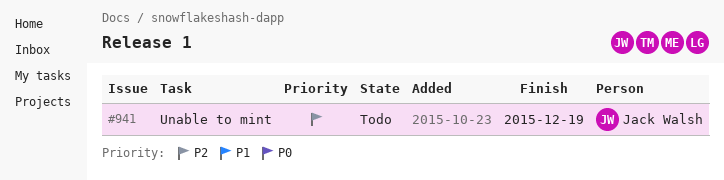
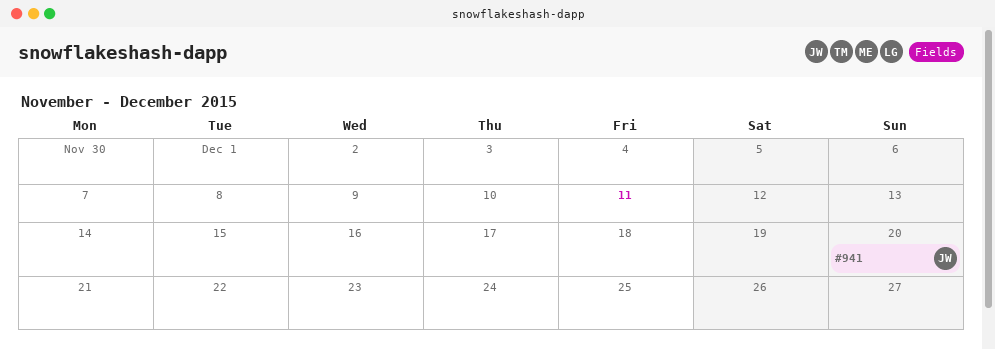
#941, due: Dec 19 -> Dec 20

